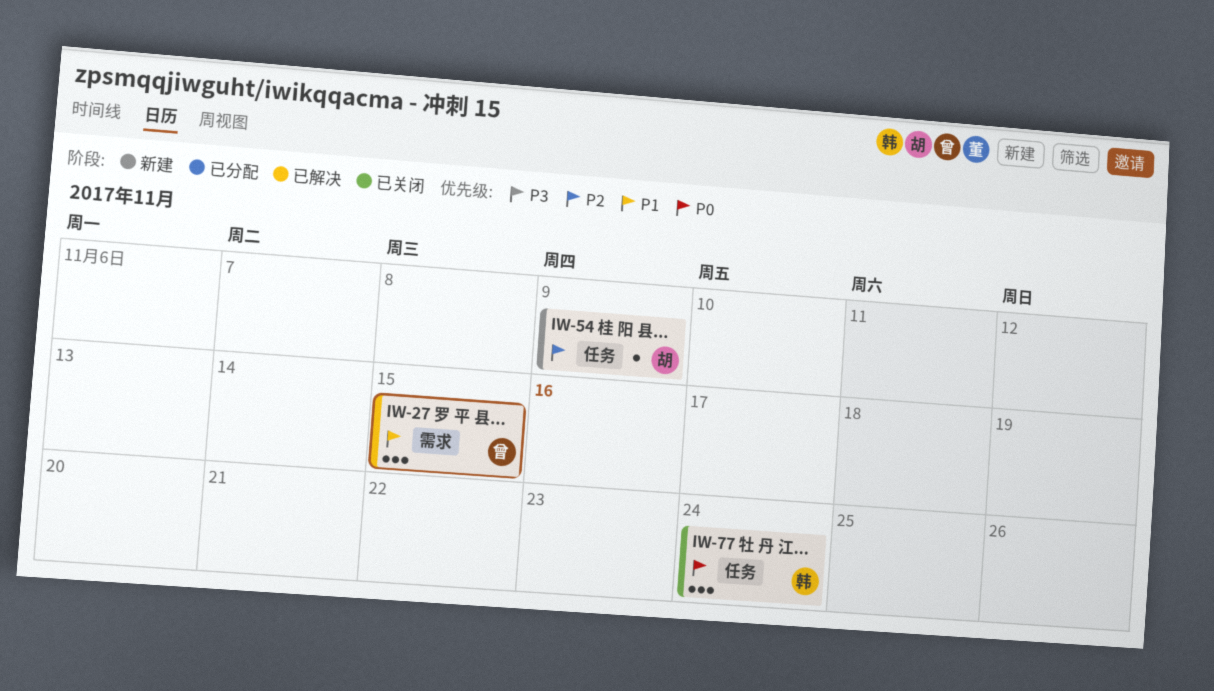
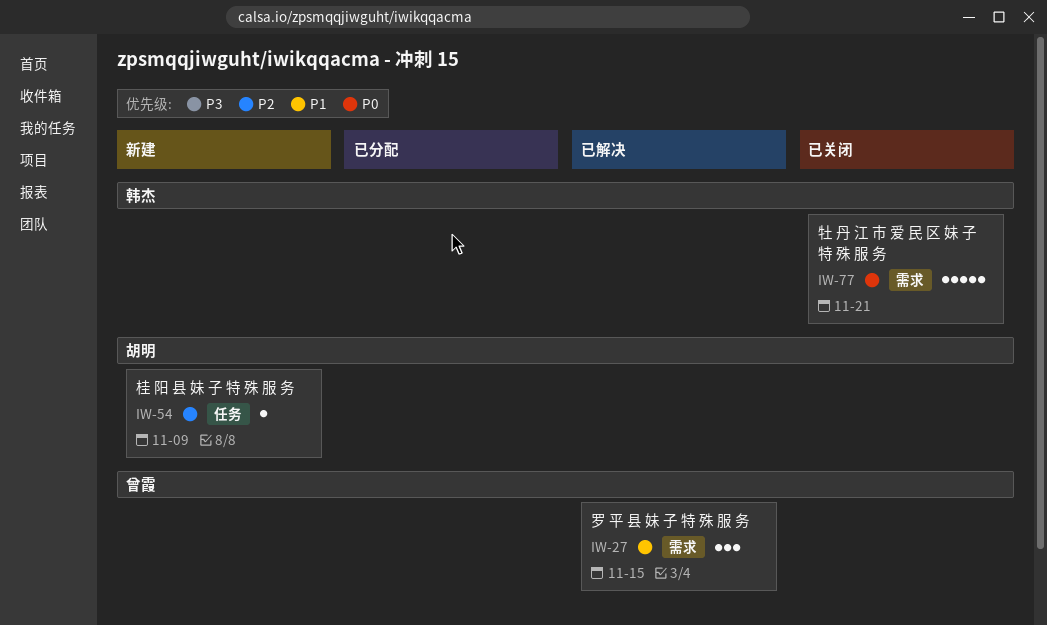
IW-77, label: 任务 -> 需求
IW-77, estimate: 3 -> 5
IW-77, due: Nov 24 -> Nov 21

